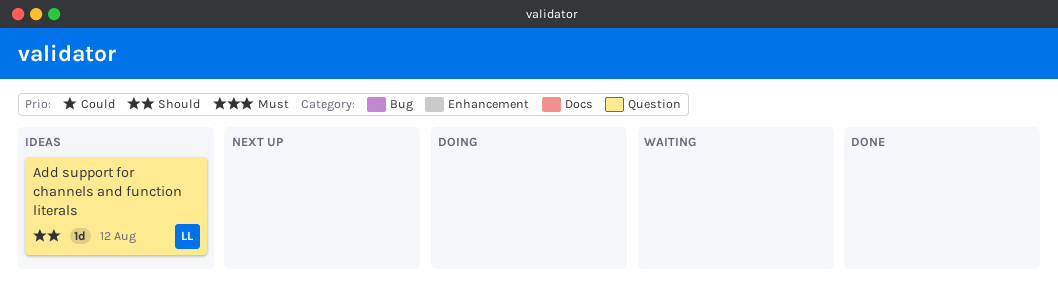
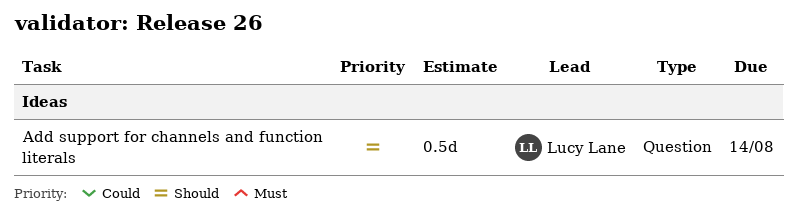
Add support for channels and function literals, estimate: 1d -> 0.5d
Add support for channels and function literals, due: Aug 12 -> Aug 14

